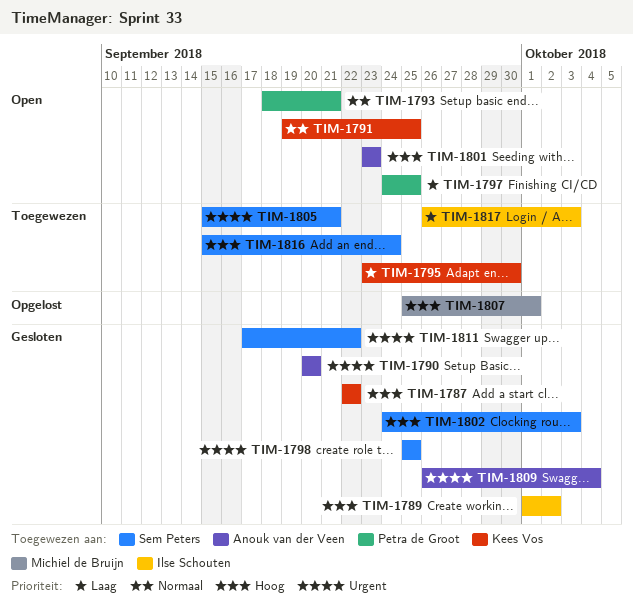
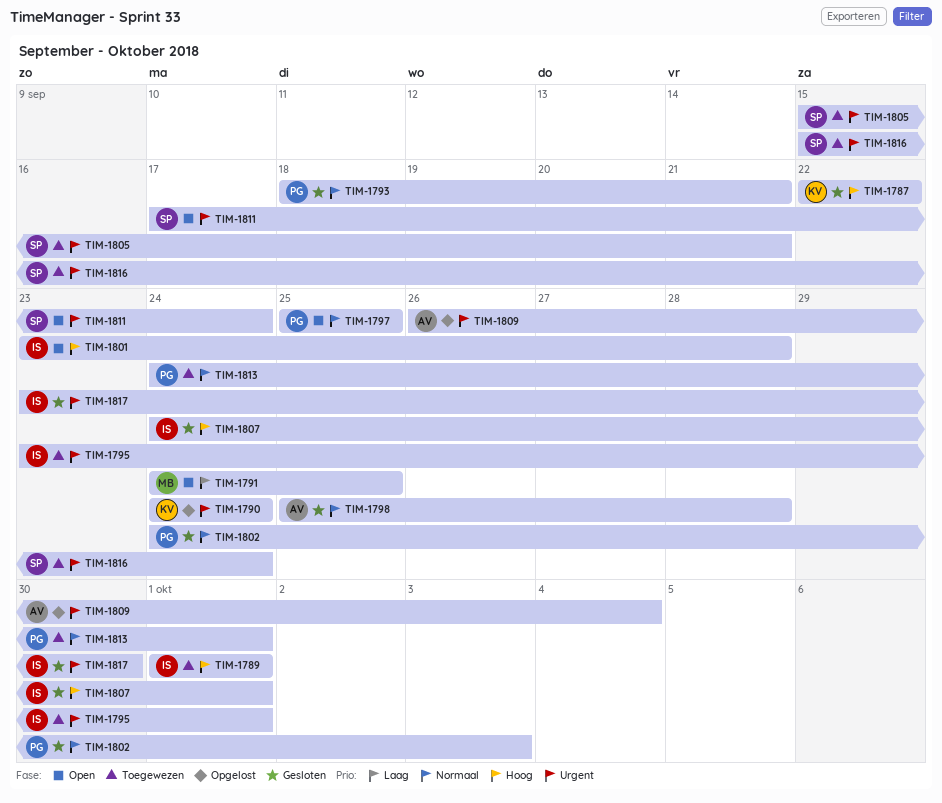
TIM-1789, status: Gesloten -> Toegewezen
TIM-1789, due: Oct 2 -> Oct 1
TIM-1790, status: Gesloten -> Opgelost
TIM-1790, owner: Anouk van der Veen -> Kees Vos
TIM-1790, start: Sep 20 -> Sep 24
TIM-1790, due: Sep 20 -> Sep 24
TIM-1791, owner: Kees Vos -> Michiel de Bruijn
TIM-1791, priority: Normaal -> Laag
TIM-1791, start: Sep 19 -> Sep 24
TIM-1793, status: Open -> Gesloten
TIM-1795, owner: Kees Vos -> Ilse Schouten
TIM-1795, priority: Laag -> Urgent
TIM-1795, due: Sep 30 -> Oct 1
TIM-1797, priority: Laag -> Normaal
TIM-1797, start: Sep 24 -> Sep 25
TIM-1798, owner: Sem Peters -> Anouk van der Veen
TIM-1798, priority: Urgent -> Normaal
TIM-1798, due: Sep 25 -> Sep 28
TIM-1801, owner: Anouk van der Veen -> Ilse Schouten
TIM-1801, due: Sep 23 -> Sep 28
TIM-1802, owner: Sem Peters -> Petra de Groot
TIM-1802, priority: Hoog -> Normaal
TIM-1807, status: Opgelost -> Gesloten
TIM-1807, owner: Michiel de Bruijn -> Ilse Schouten
TIM-1807, start: Sep 25 -> Sep 24
TIM-1809, status: Gesloten -> Opgelost
TIM-1811, status: Gesloten -> Open
TIM-1811, due: Sep 22 -> Sep 24
TIM-1813: none -> present
TIM-1816, priority: Hoog -> Urgent
TIM-1817, status: Toegewezen -> Gesloten
TIM-1817, priority: Laag -> Urgent
TIM-1817, start: Sep 26 -> Sep 23
TIM-1817, due: Oct 3 -> Sep 30

